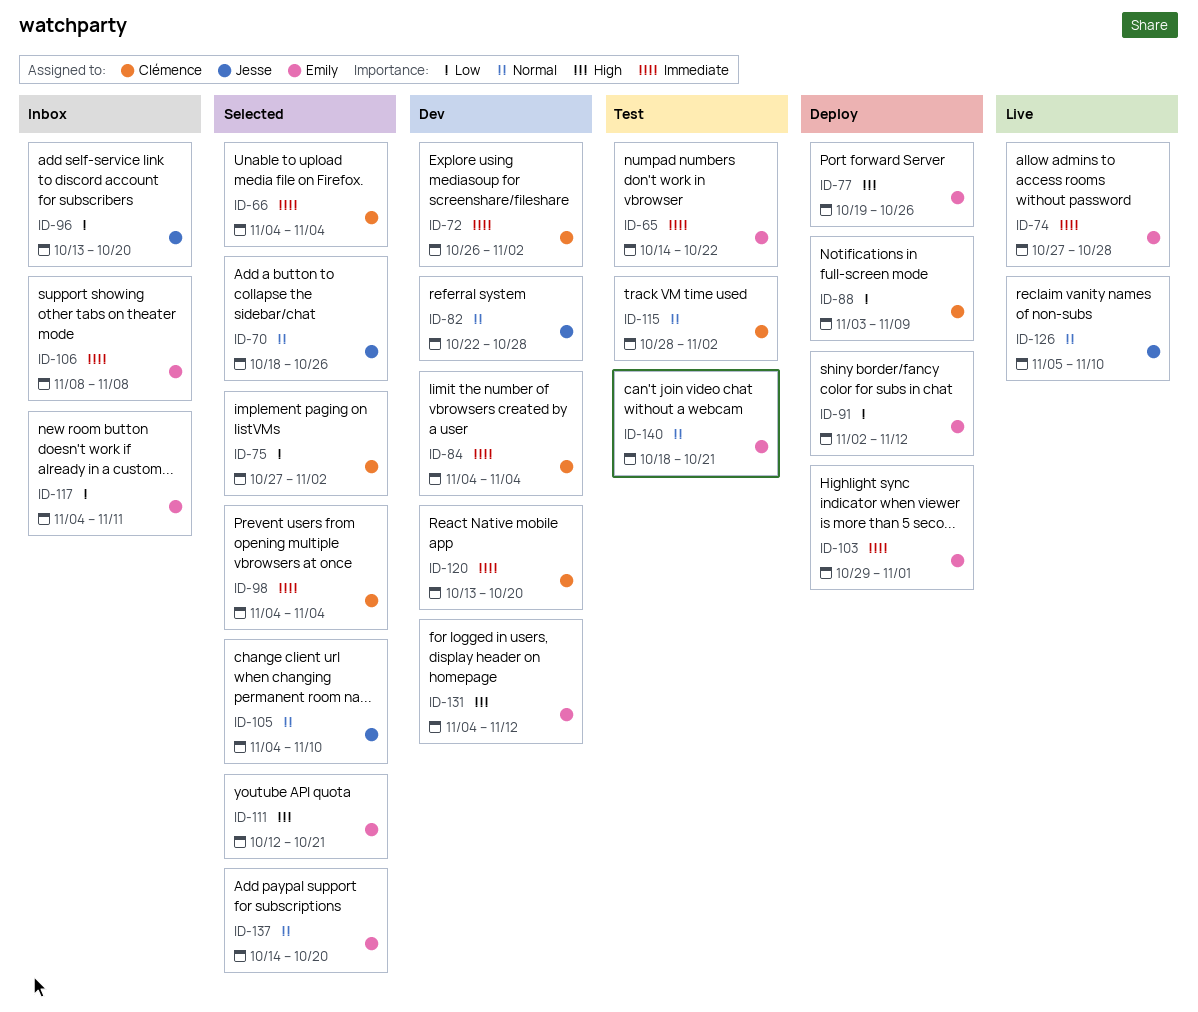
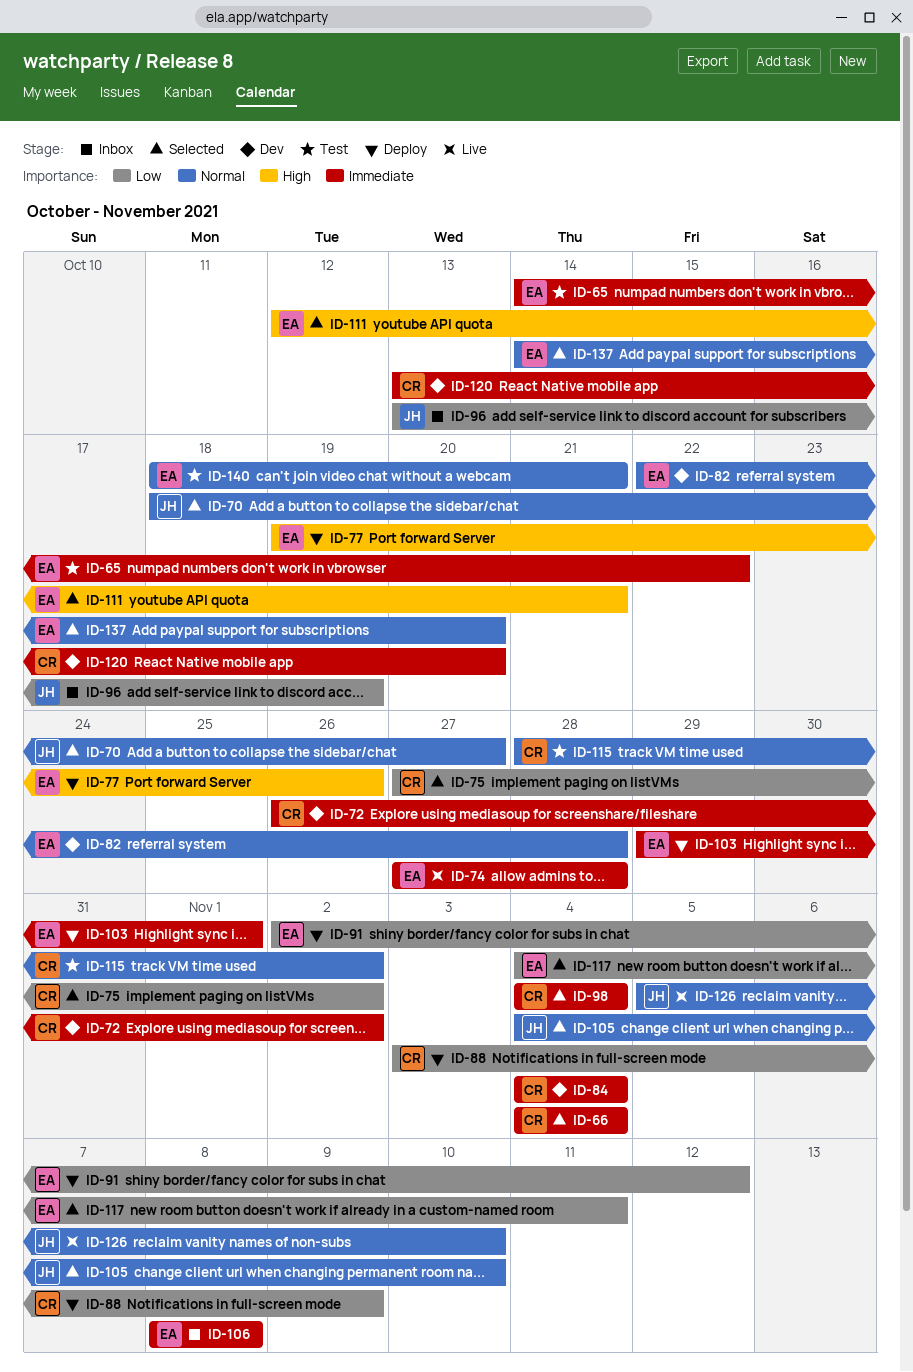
ID-70, due: Oct 26 -> Oct 27
ID-82, owner: Jesse -> Emily
ID-96, due: Oct 20 -> Oct 19
ID-117, status: Inbox -> Selected
ID-131: present -> none

